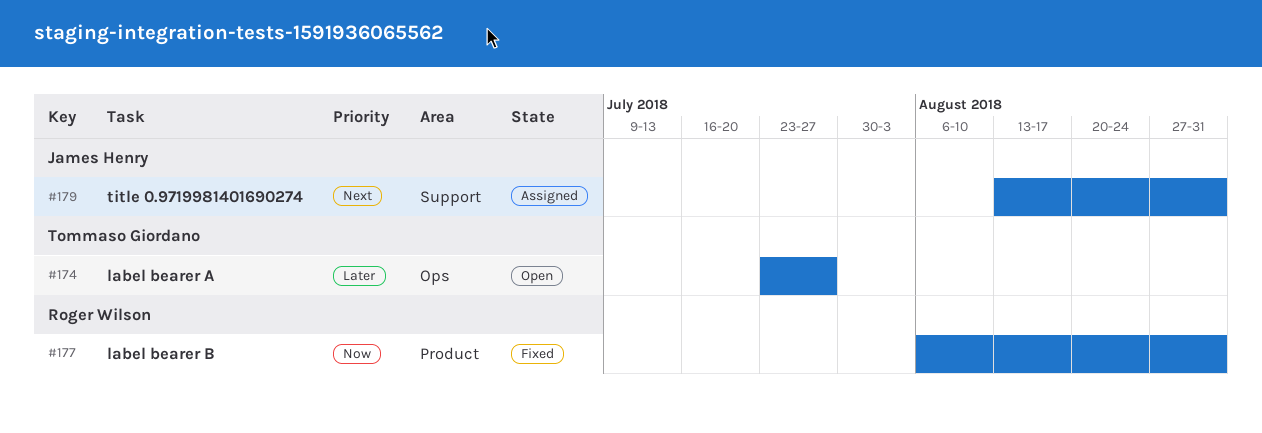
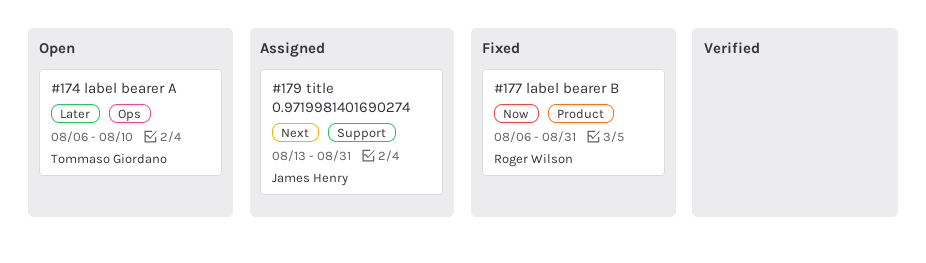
#174, start: Jul 23 -> Aug 6
#174, due: Jul 27 -> Aug 10

